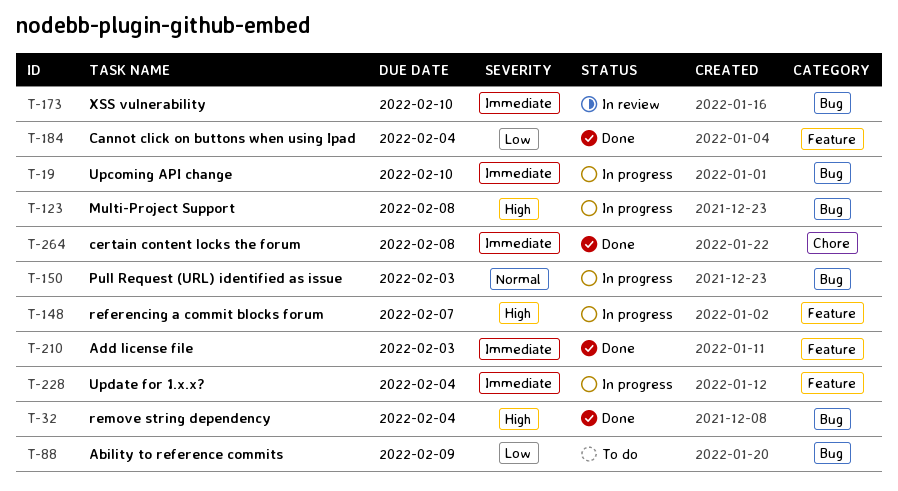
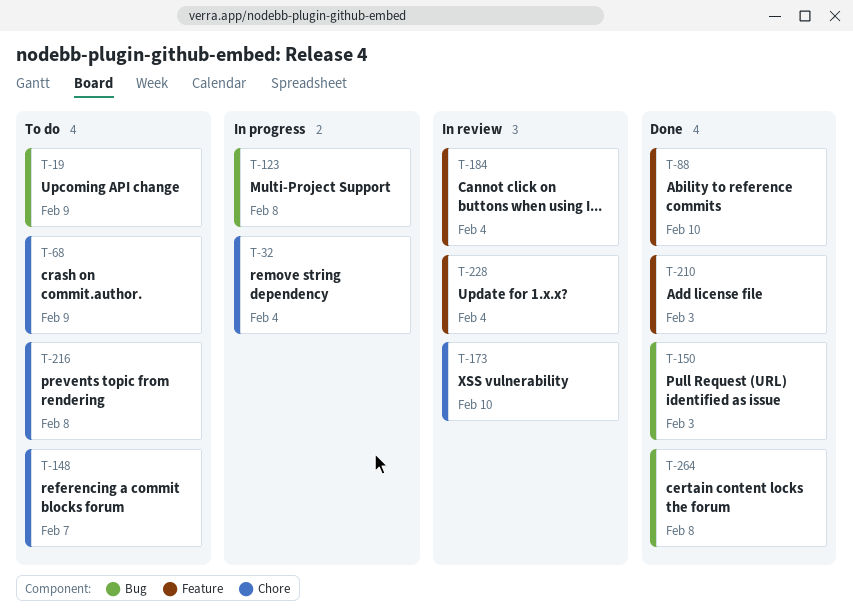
T-19, status: In progress -> To do
T-19, due: Feb 10 -> Feb 9
T-32, status: Done -> In progress
T-32, label: Bug -> Chore
T-68: none -> present
T-88, status: To do -> Done
T-88, label: Bug -> Feature
T-88, due: Feb 9 -> Feb 10
T-148, status: In progress -> To do
T-148, label: Feature -> Chore
T-150, status: In progress -> Done
T-173, label: Bug -> Chore
T-184, status: Done -> In review
T-216: none -> present
T-228, status: In progress -> In review
T-264, label: Chore -> Bug

